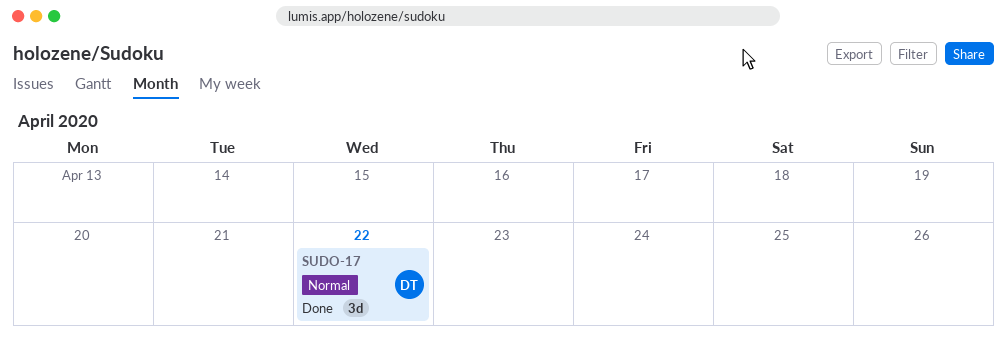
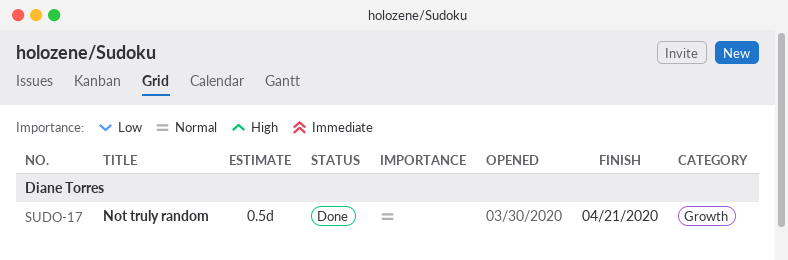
SUDO-17, estimate: 3d -> 0.5d
SUDO-17, due: Apr 22 -> Apr 21

